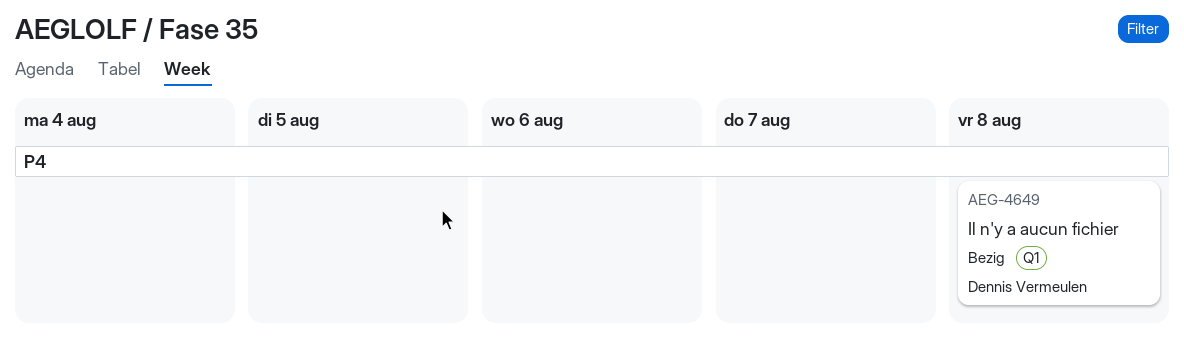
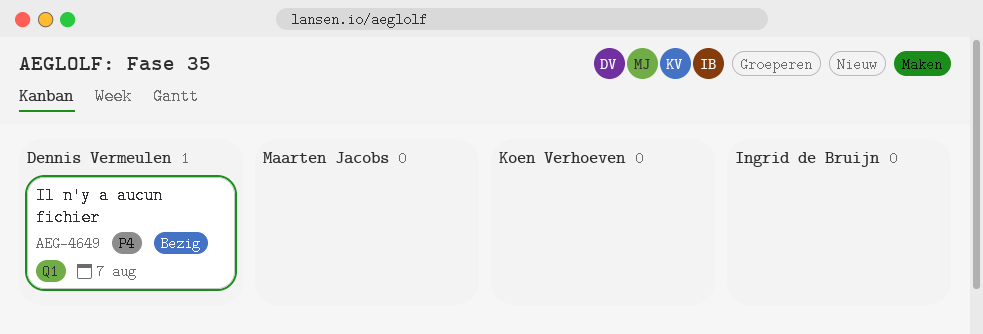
AEG-4649, due: Aug 8 -> Aug 7

